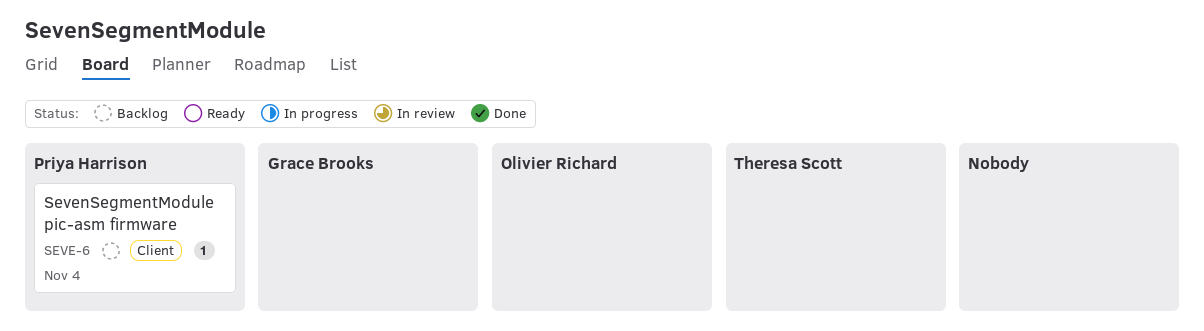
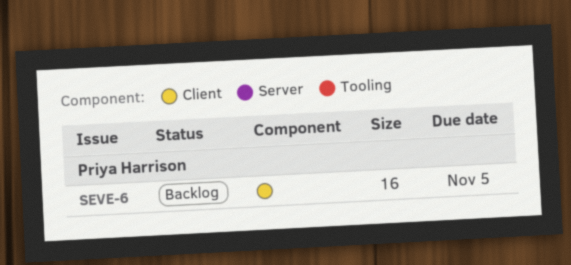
SEVE-6, estimate: 1 -> 16
SEVE-6, due: Nov 4 -> Nov 5

